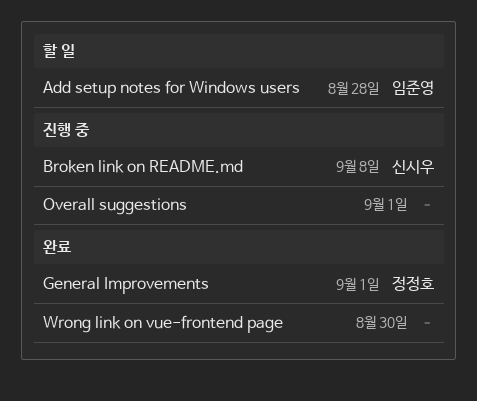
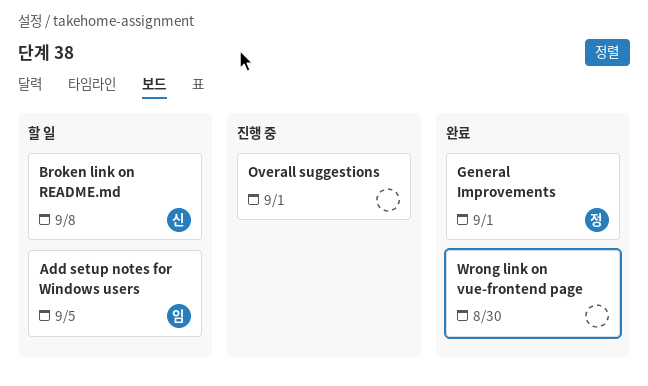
Add setup notes for Windows users, due: Aug 28 -> Sep 5
Broken link on README.md, status: 진행 중 -> 할 일

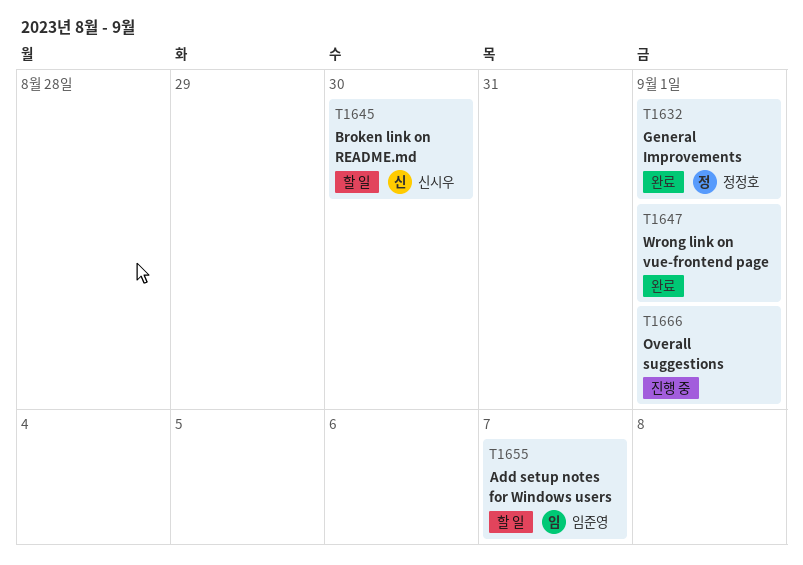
Add setup notes for Windows users, due: Sep 5 -> Sep 7
Broken link on README.md, due: Sep 8 -> Aug 30
Wrong link on vue-frontend page, due: Aug 30 -> Sep 1

